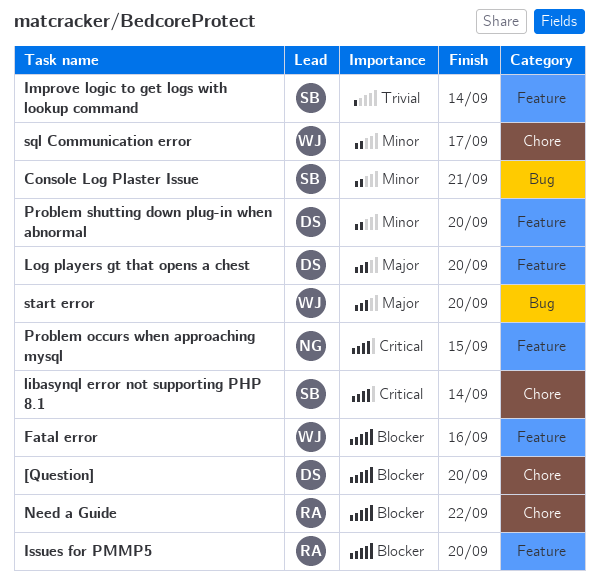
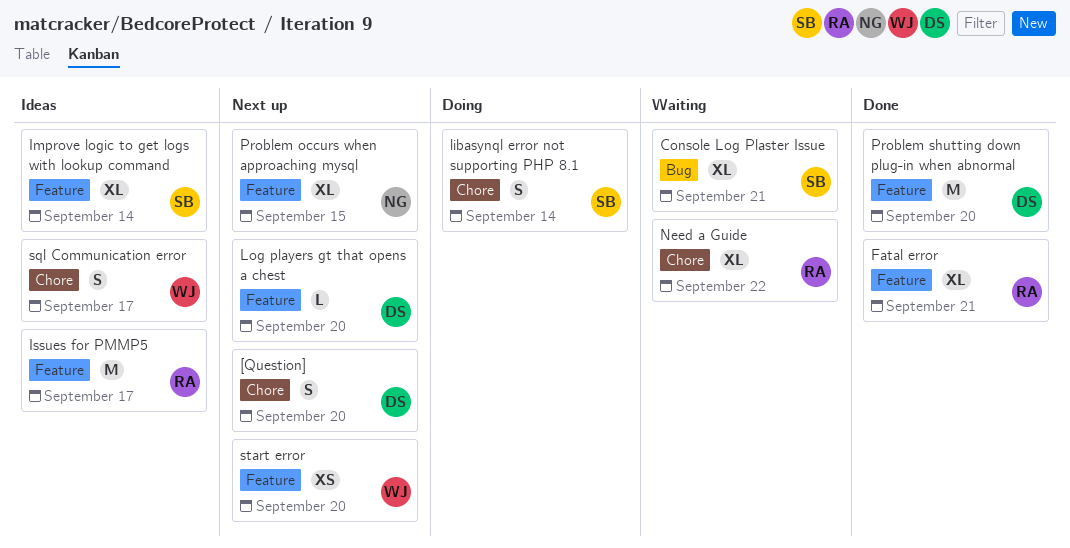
Fatal error, owner: WJ -> RA
Fatal error, due: Sep 16 -> Sep 21
Issues for PMMP5, due: Sep 20 -> Sep 17
start error, label: Bug -> Feature

